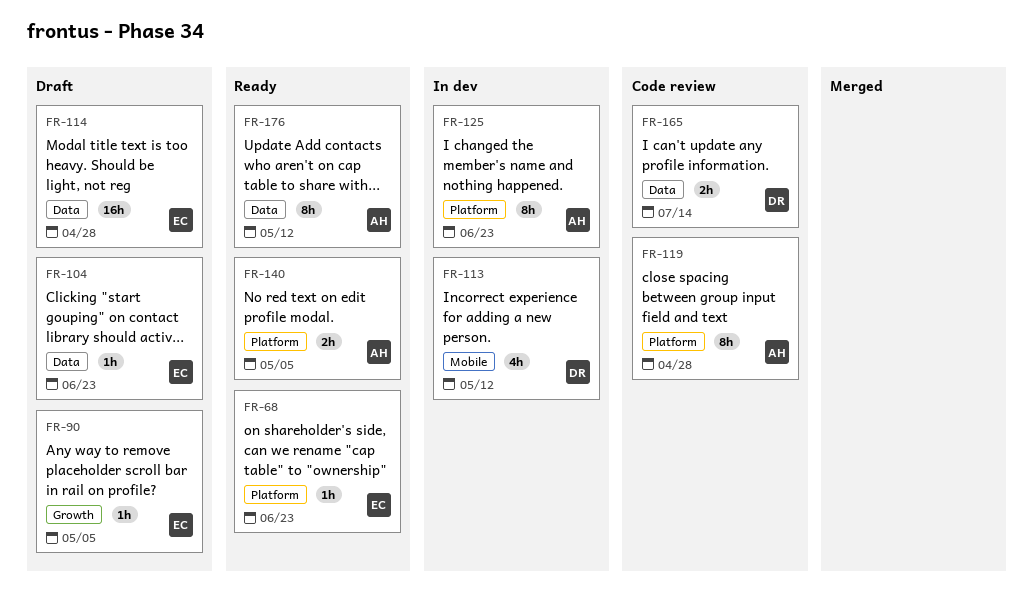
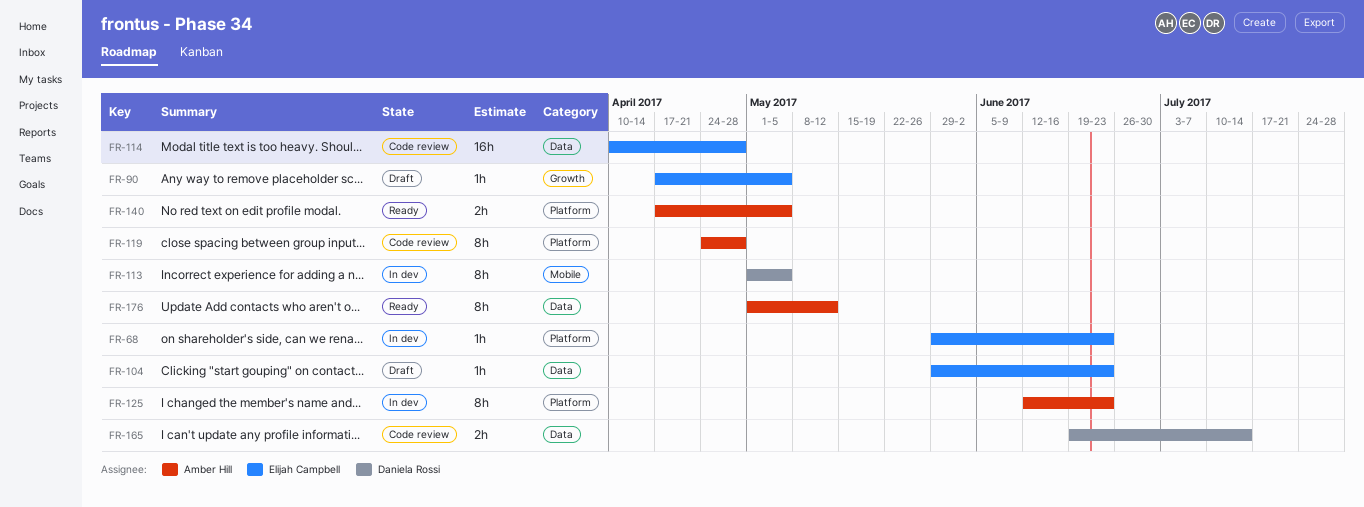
FR-68, status: Ready -> In dev
FR-113, estimate: 4h -> 8h
FR-113, due: May 12 -> May 5
FR-114, status: Draft -> Code review

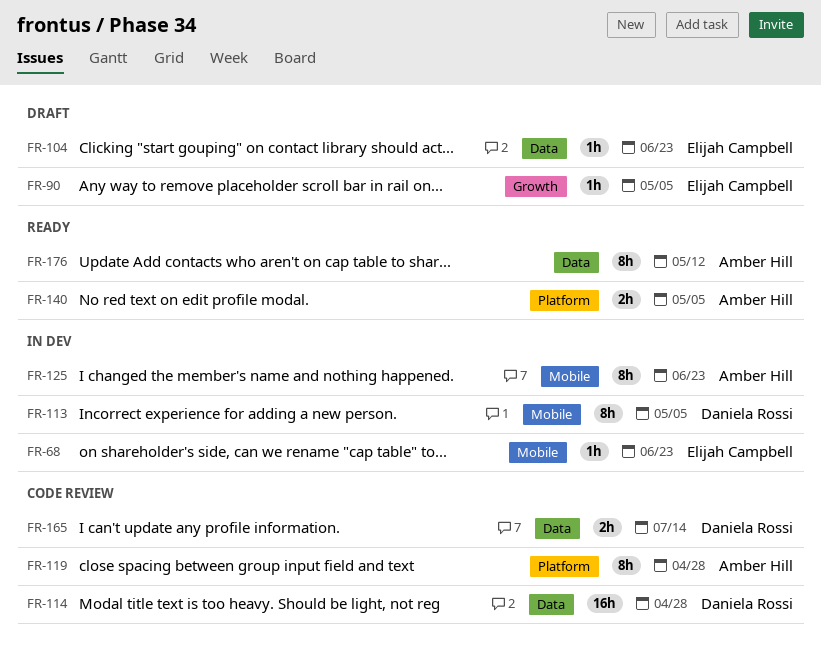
FR-68, label: Platform -> Mobile
FR-114, owner: Elijah Campbell -> Daniela Rossi
FR-125, label: Platform -> Mobile

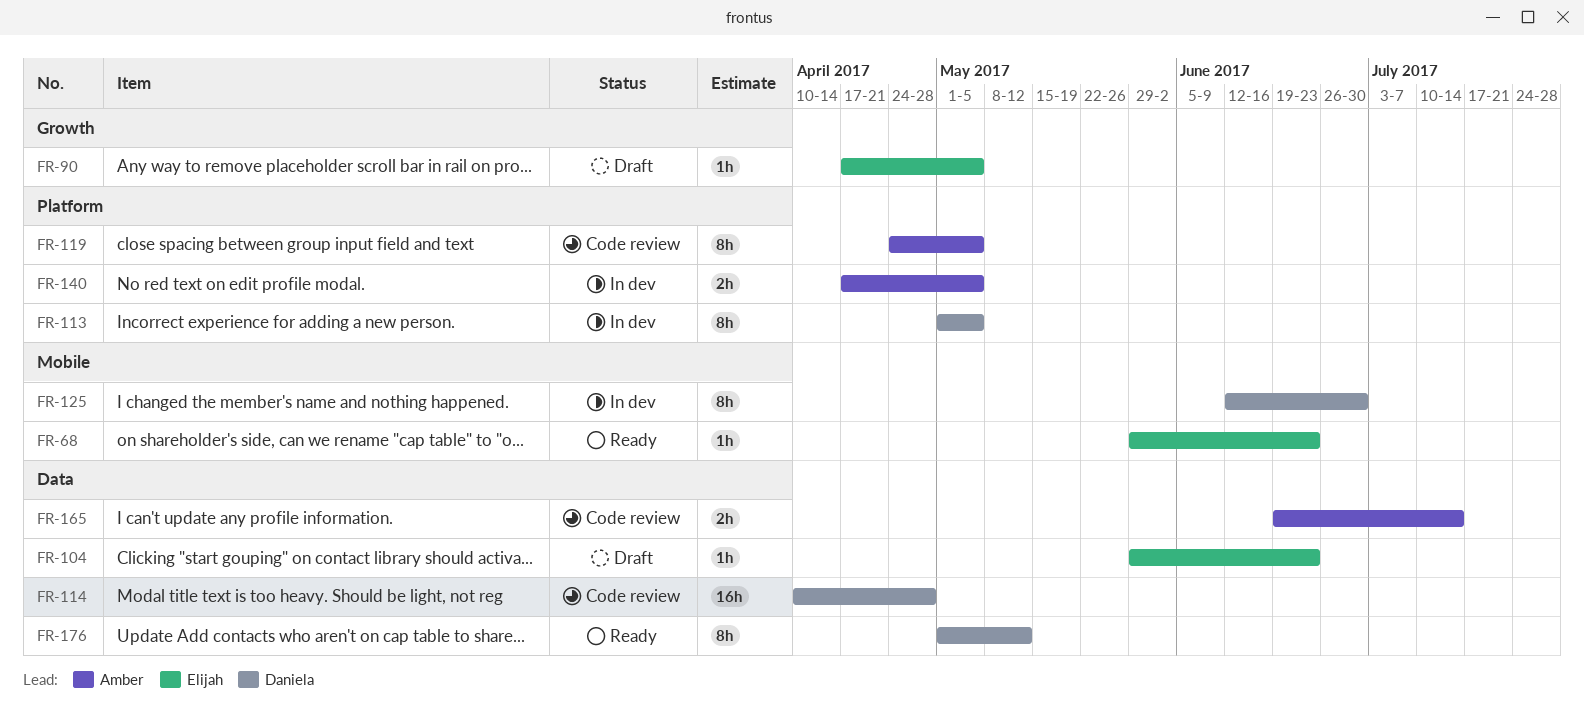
FR-68, status: In dev -> Ready
FR-113, label: Mobile -> Platform
FR-119, due: Apr 28 -> May 5
FR-125, owner: Amber Hill -> Daniela Rossi
FR-125, due: Jun 23 -> Jun 30
FR-140, status: Ready -> In dev
FR-165, owner: Daniela Rossi -> Amber Hill
FR-176, owner: Amber Hill -> Daniela Rossi

